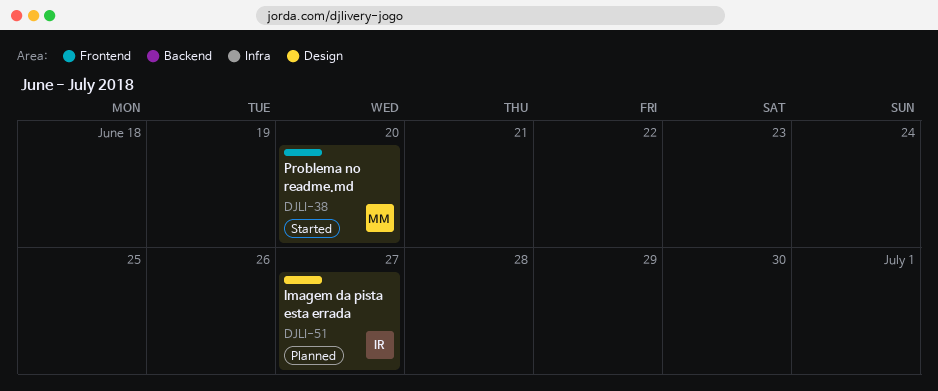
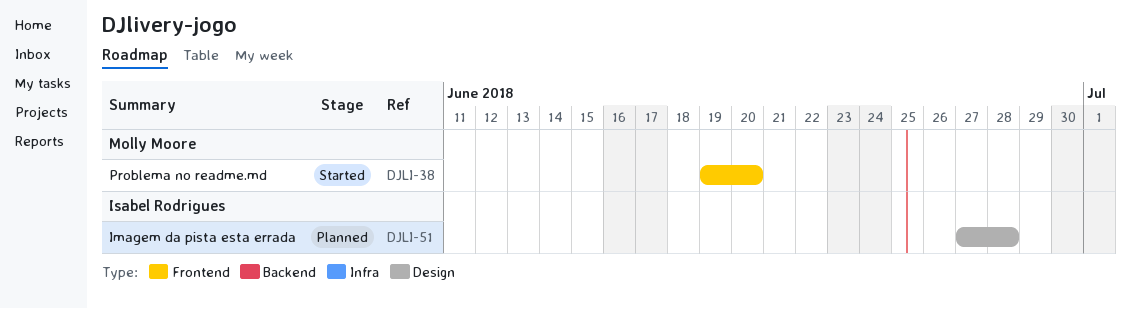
DJLI-51, due: Jun 27 -> Jun 28

